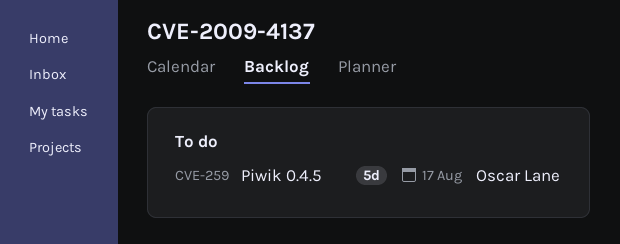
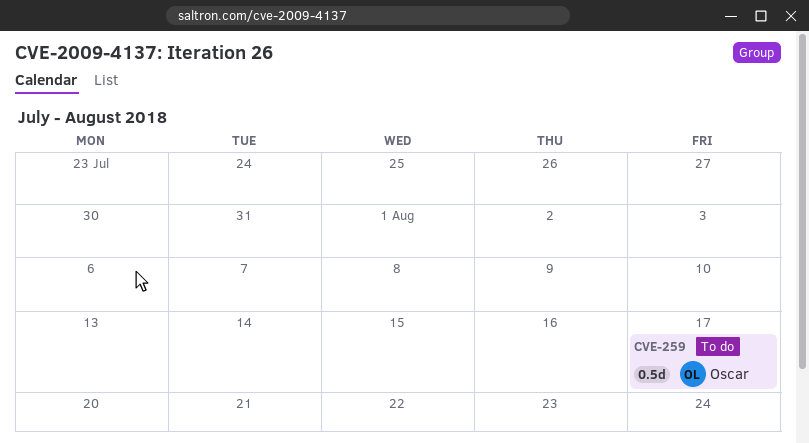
CVE-259, estimate: 5d -> 0.5d

